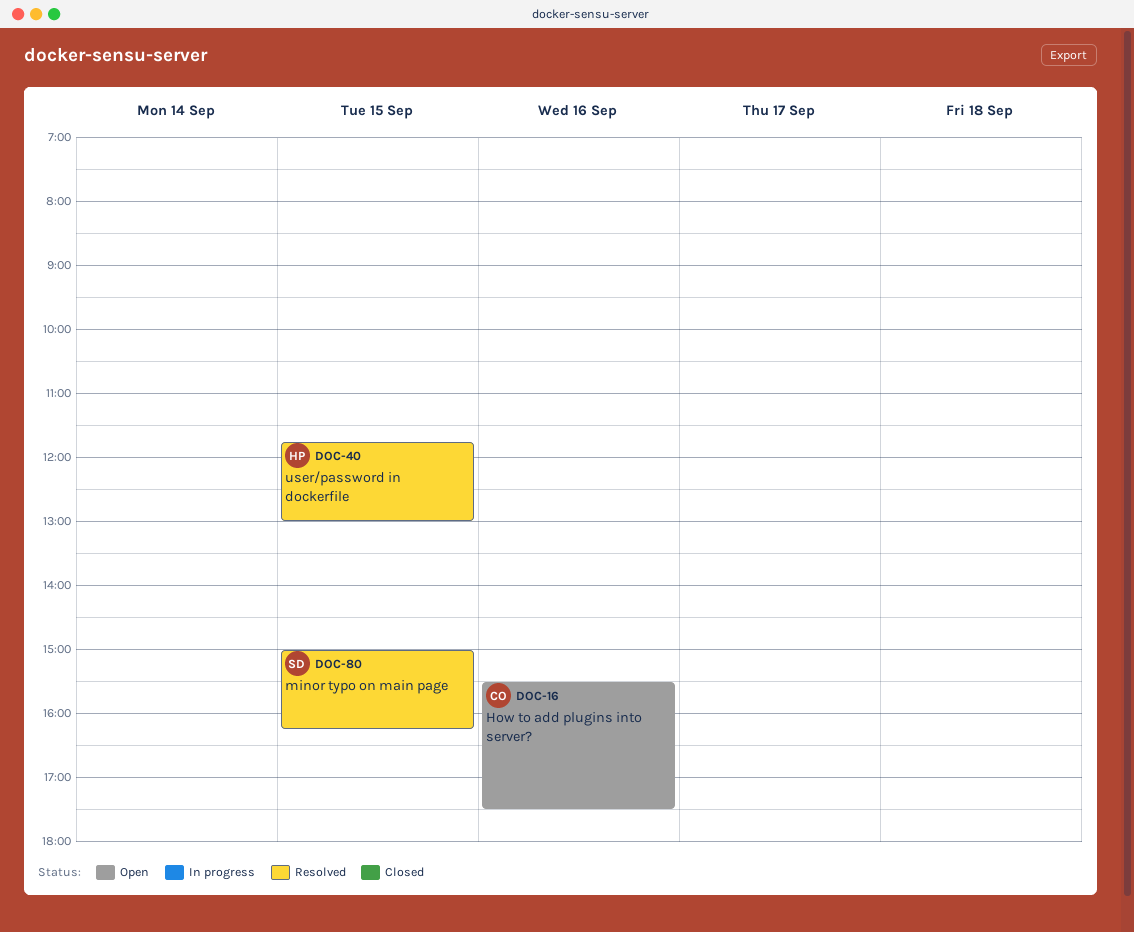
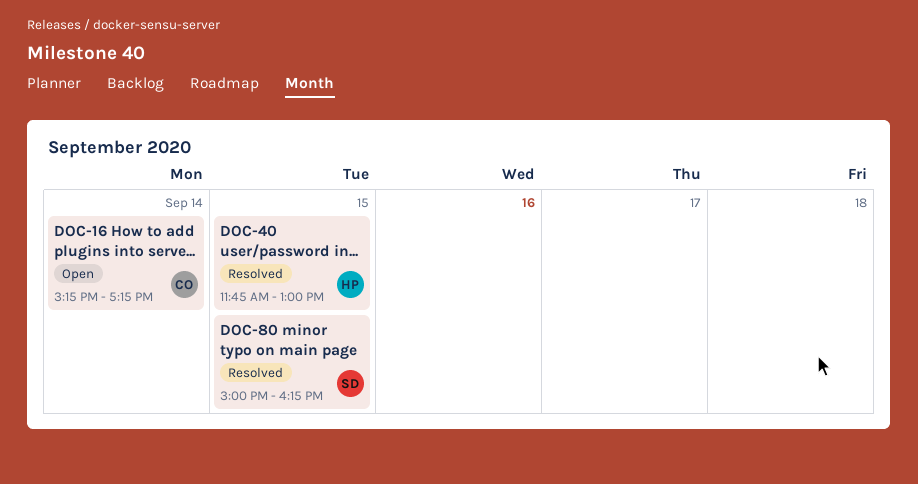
DOC-16, day: Sep 16 -> Sep 14
DOC-16, begins: 15:30 -> 15:15
DOC-16, ends: 17:30 -> 17:15

